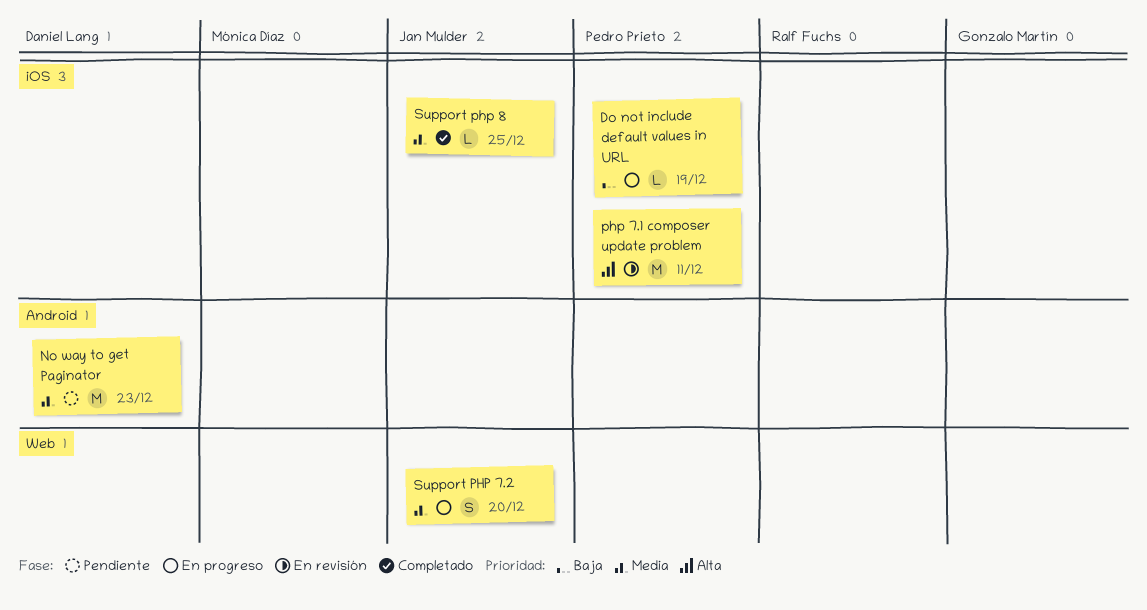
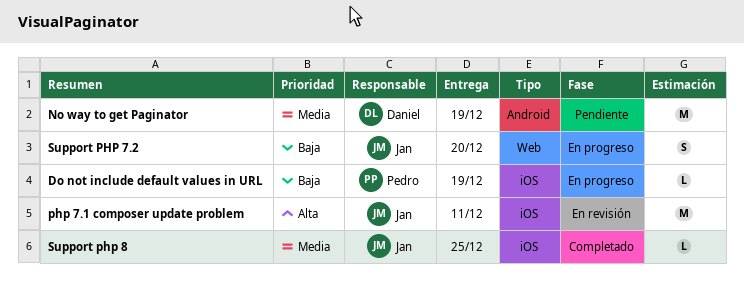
No way to get Paginator, due: Dec 23 -> Dec 19
php 7.1 composer update problem, owner: Pedro Prieto -> Jan Mulder
Support PHP 7.2, priority: Media -> Baja

